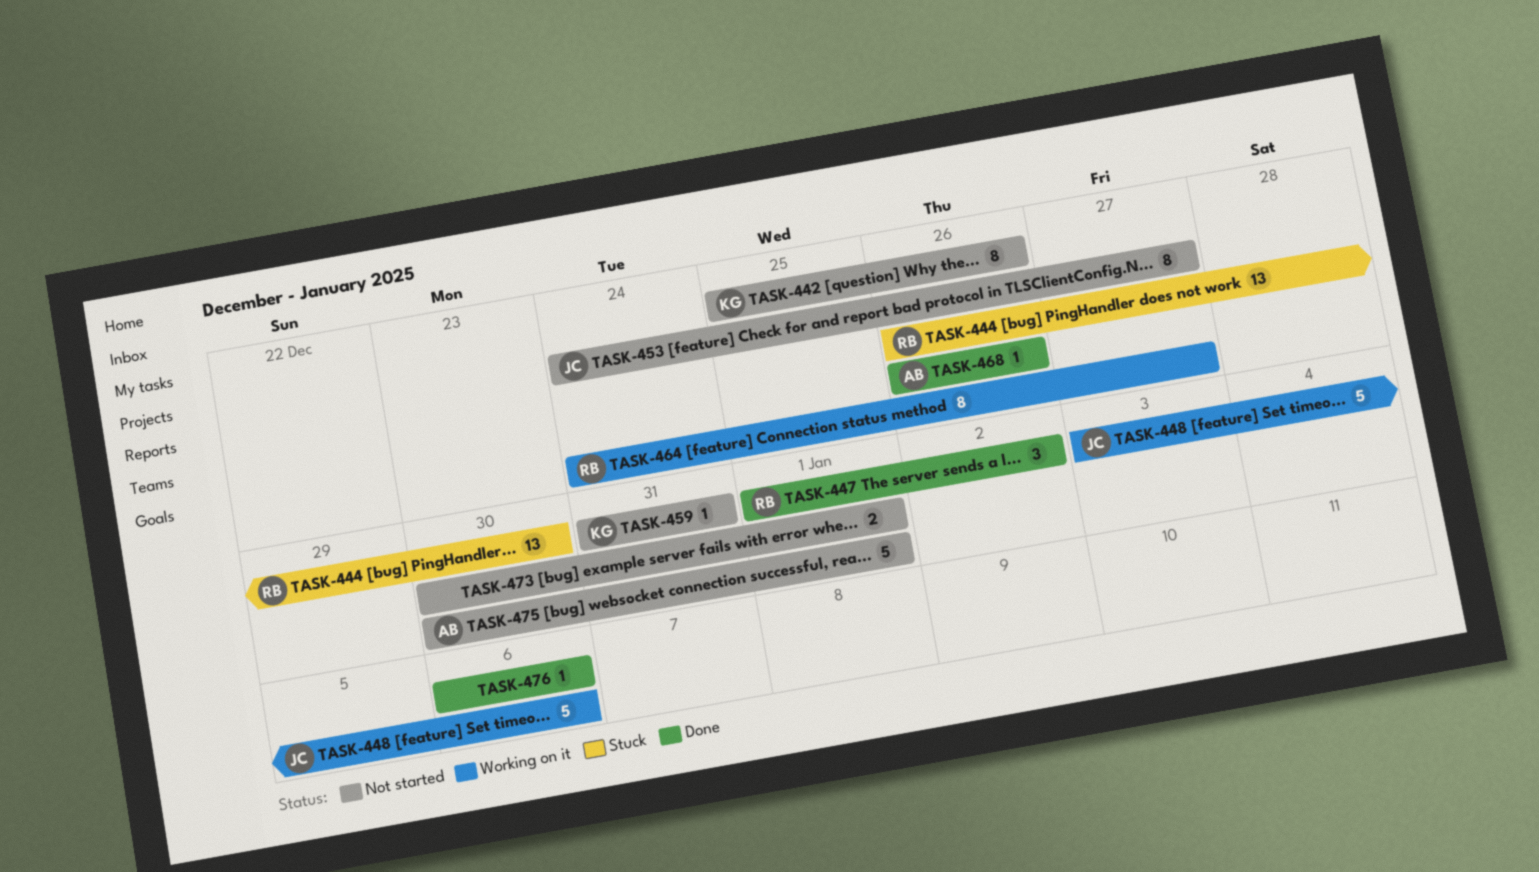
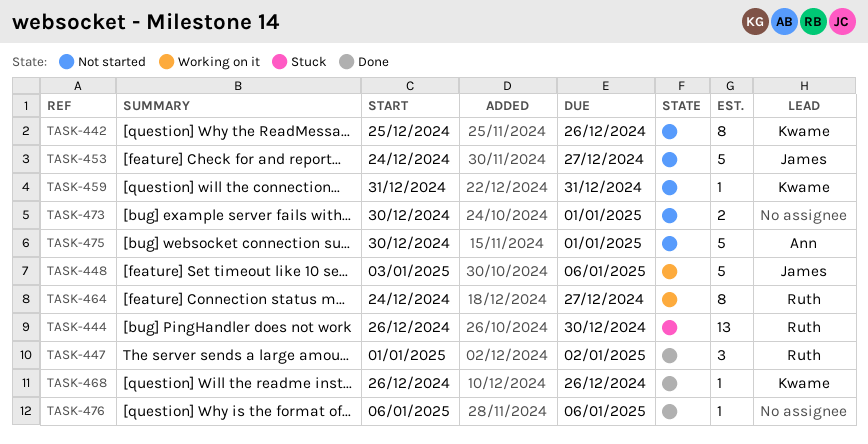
TASK-453, estimate: 8 -> 5
TASK-468, owner: Ann -> Kwame

